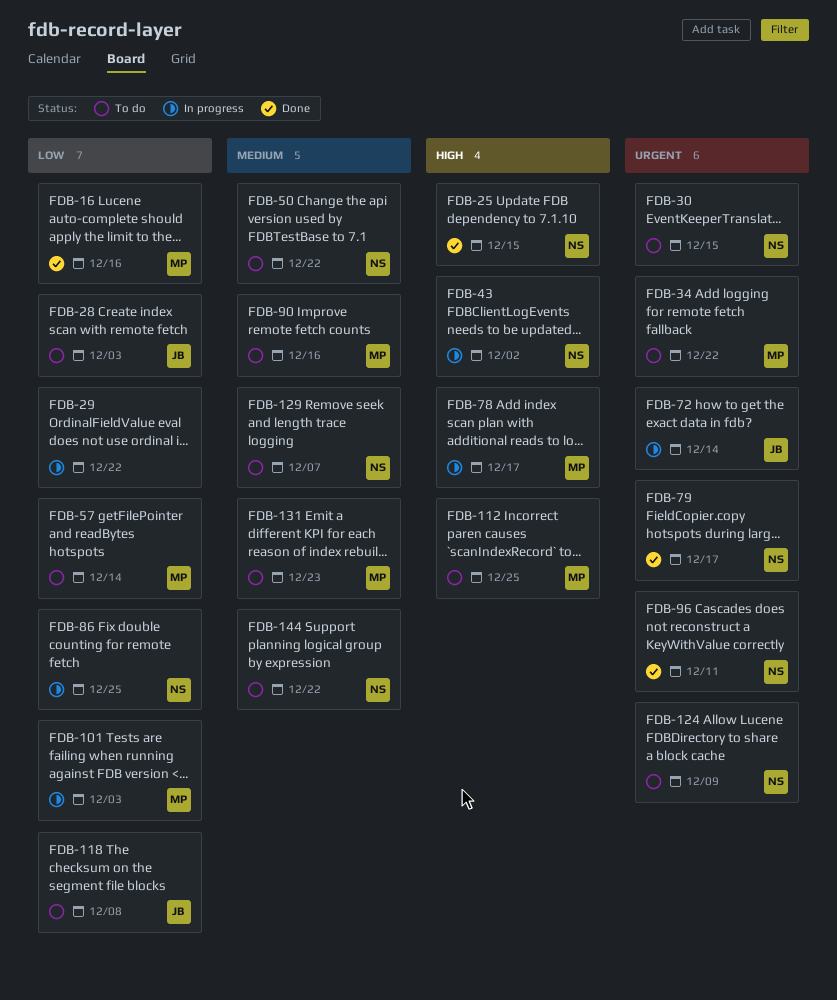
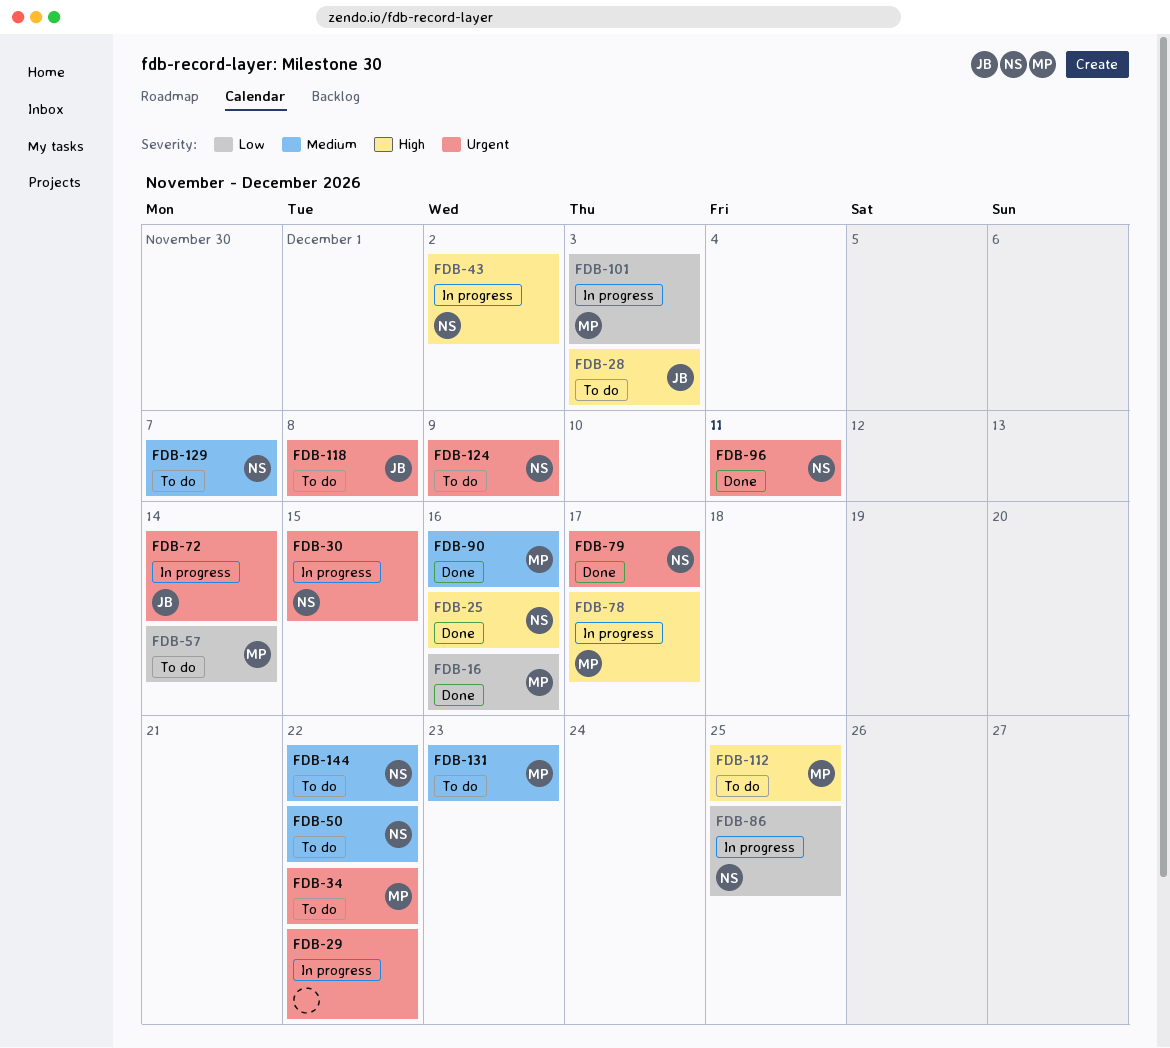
FDB-25, due: Dec 15 -> Dec 16
FDB-28, priority: Low -> High
FDB-29, priority: Low -> Urgent
FDB-30, status: To do -> In progress
FDB-90, status: To do -> Done
FDB-118, priority: Low -> Urgent

